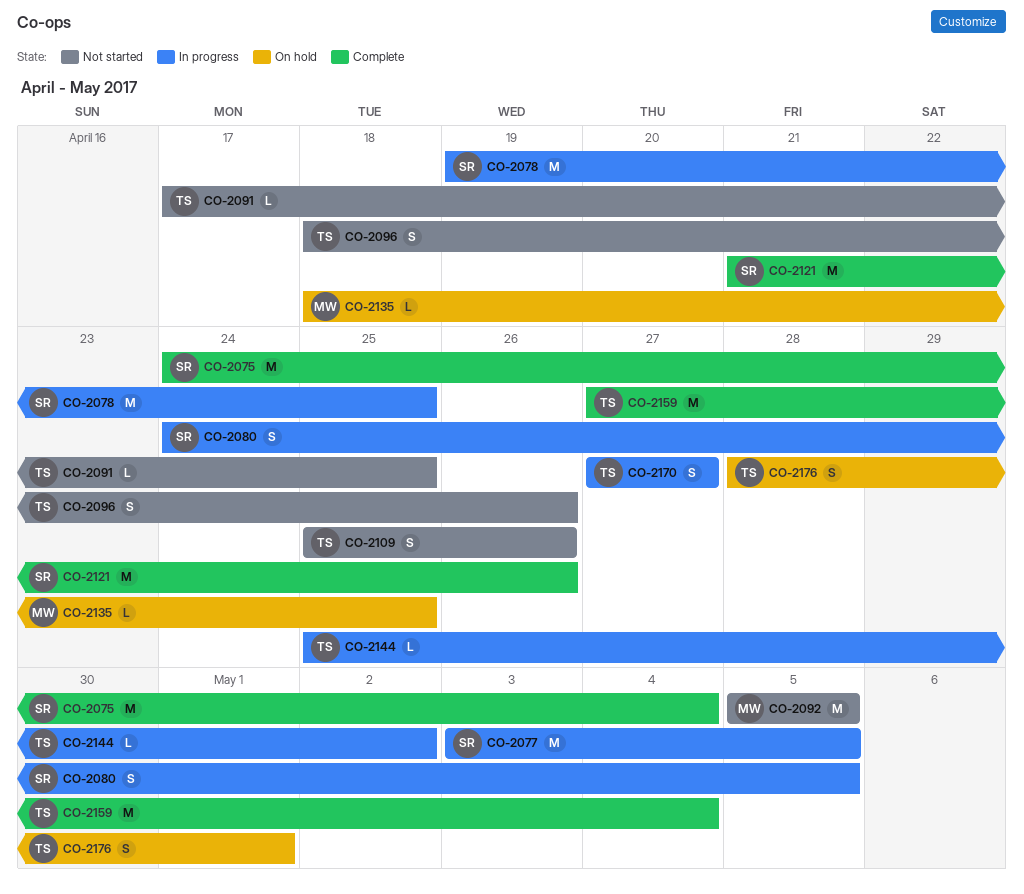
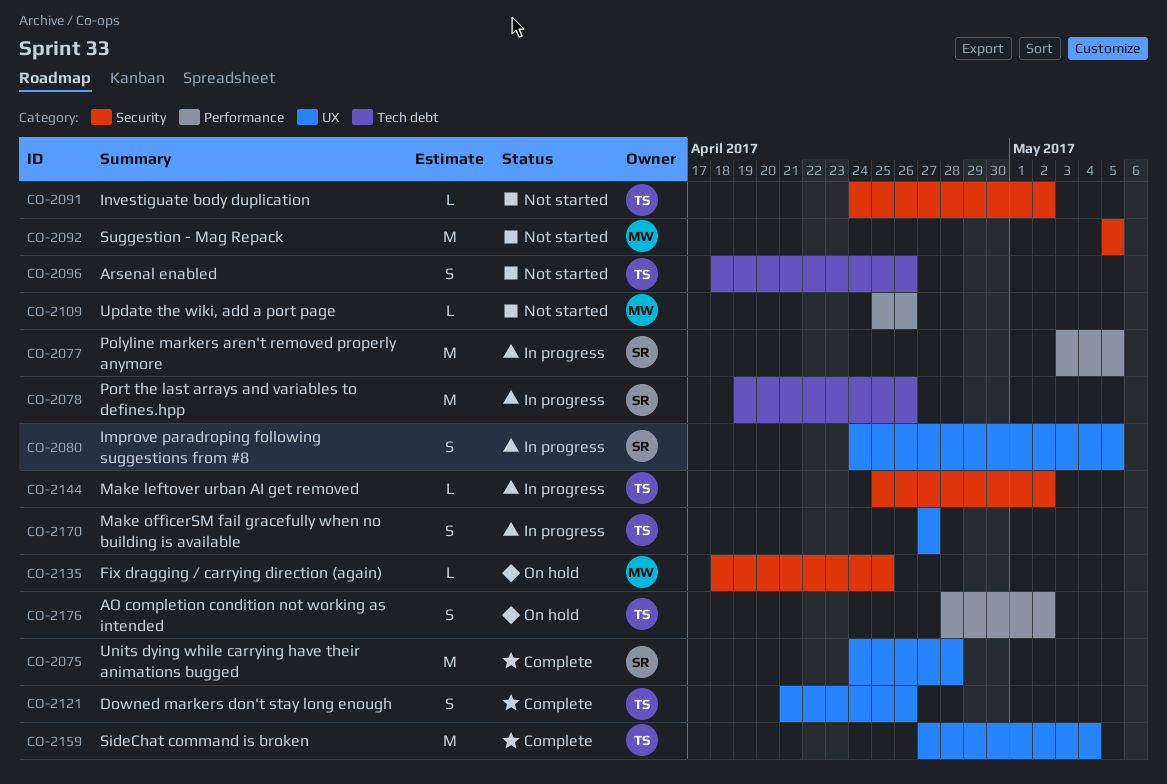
CO-2075, due: May 4 -> Apr 28
CO-2078, due: Apr 25 -> Apr 26
CO-2091, start: Apr 17 -> Apr 24
CO-2091, due: Apr 25 -> May 2
CO-2109, owner: TS -> MW
CO-2109, estimate: S -> L
CO-2121, owner: SR -> TS
CO-2121, estimate: M -> S
CO-2176, due: May 1 -> May 2

